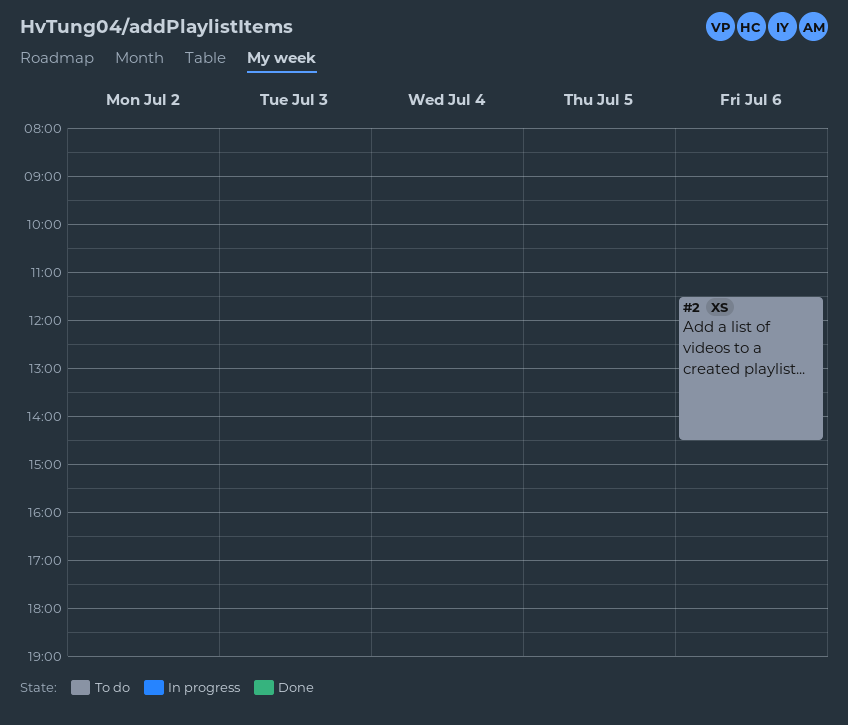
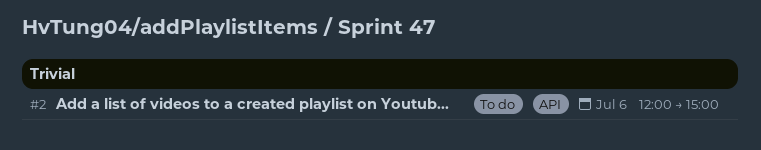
#2, begins: 11:30 -> 12:00
#2, ends: 14:30 -> 15:00

